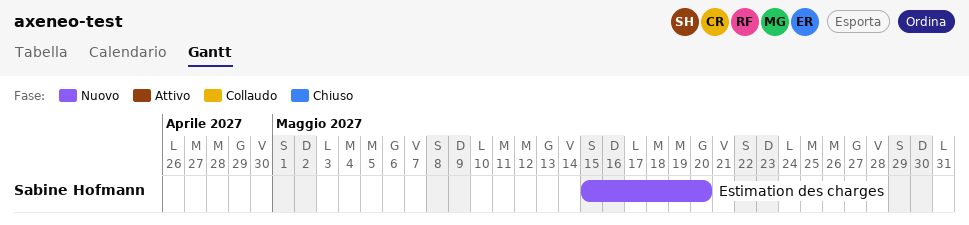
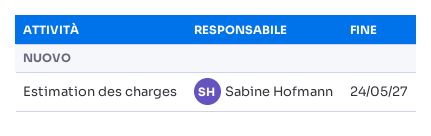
Estimation des charges, due: May 20 -> May 24

